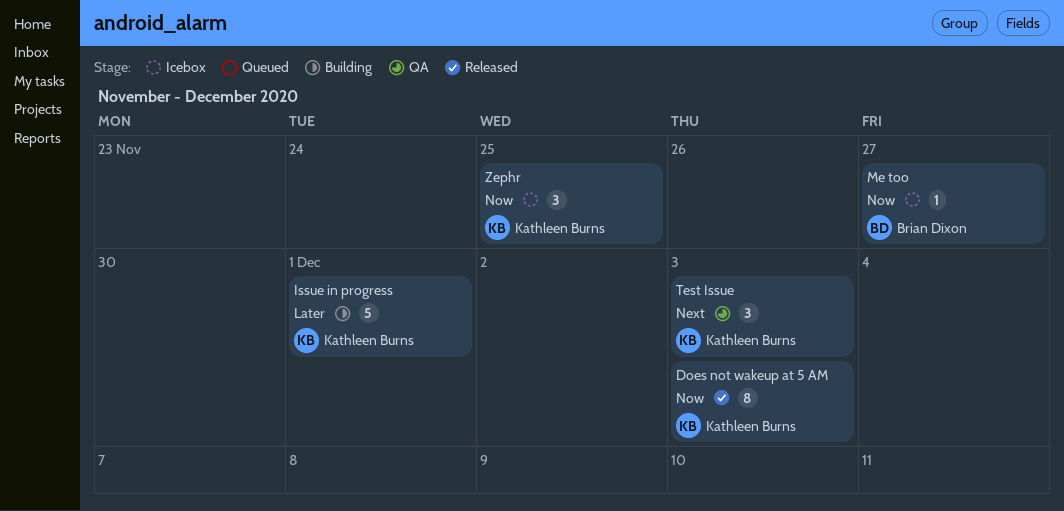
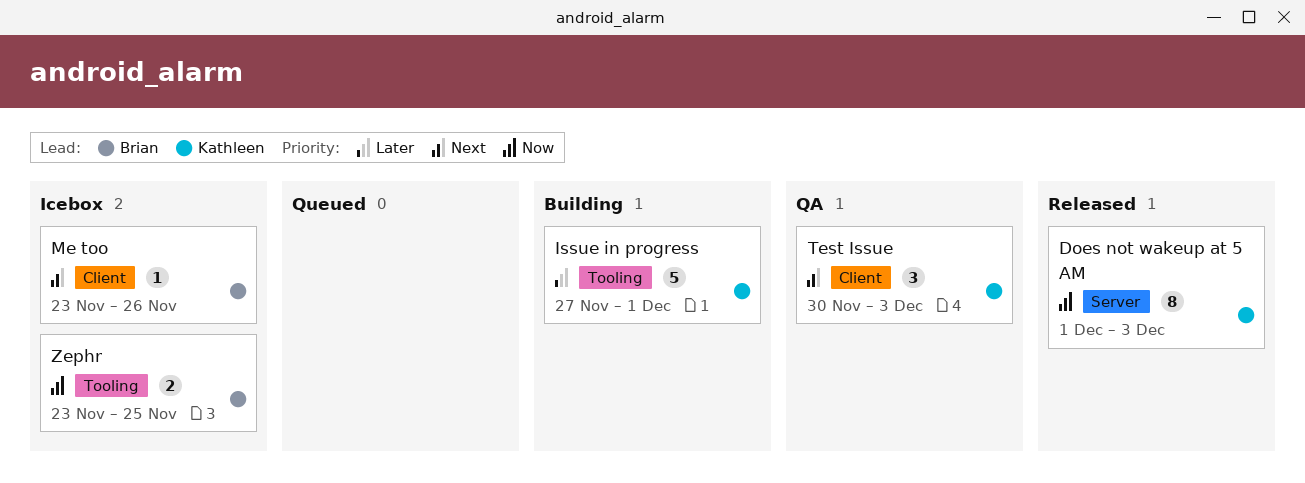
Me too, priority: Now -> Next
Me too, due: Nov 27 -> Nov 26
Zephr, owner: Kathleen Burns -> Brian Dixon
Zephr, estimate: 3 -> 2

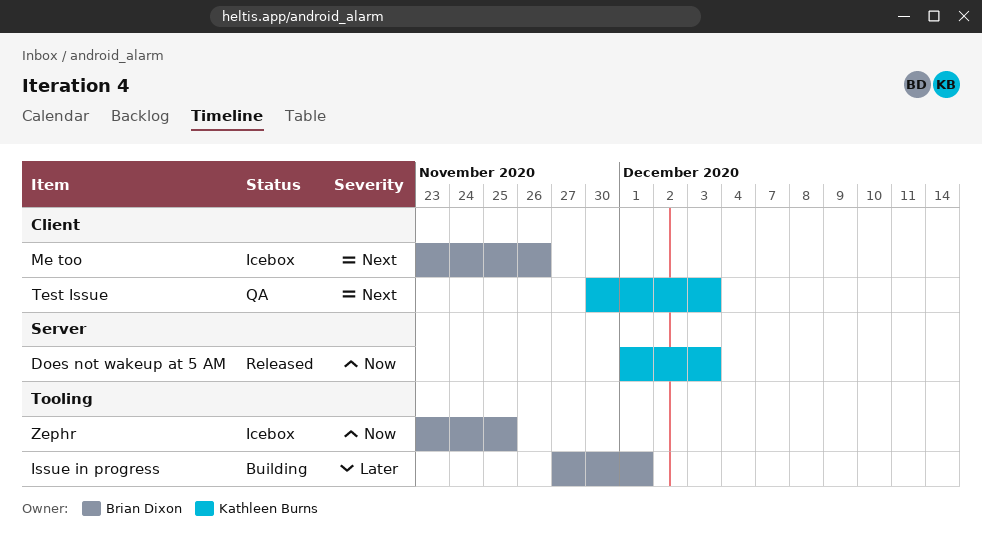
Issue in progress, owner: Kathleen Burns -> Brian Dixon

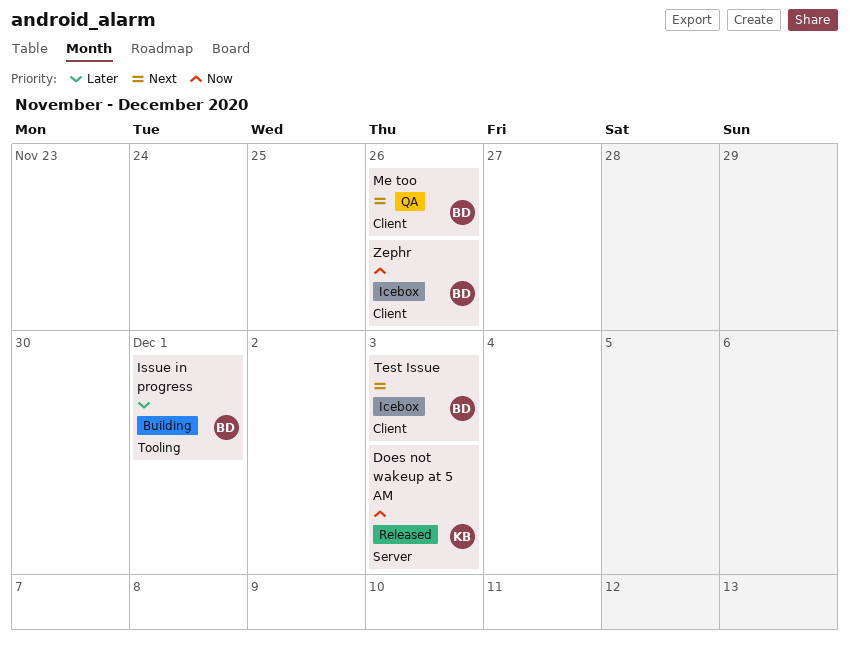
Me too, status: Icebox -> QA
Test Issue, status: QA -> Icebox
Test Issue, owner: Kathleen Burns -> Brian Dixon
Zephr, label: Tooling -> Client
Zephr, due: Nov 25 -> Nov 26

